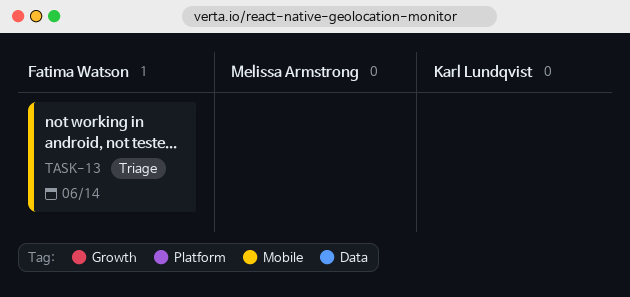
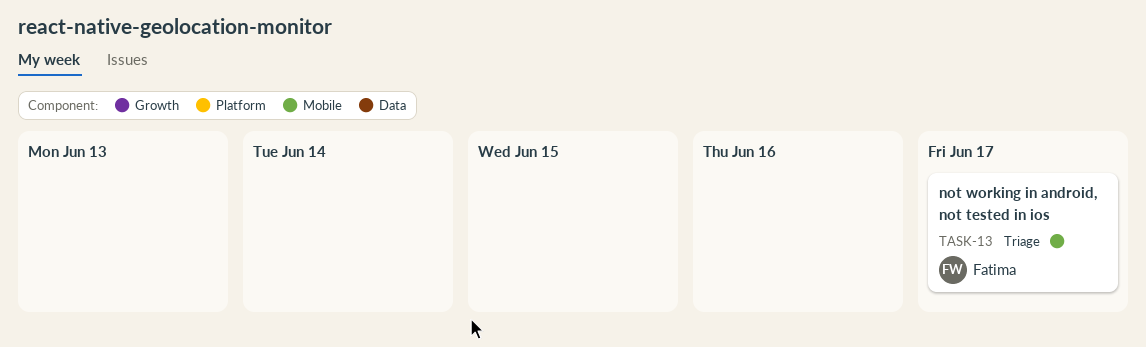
TASK-13, due: Jun 14 -> Jun 17

